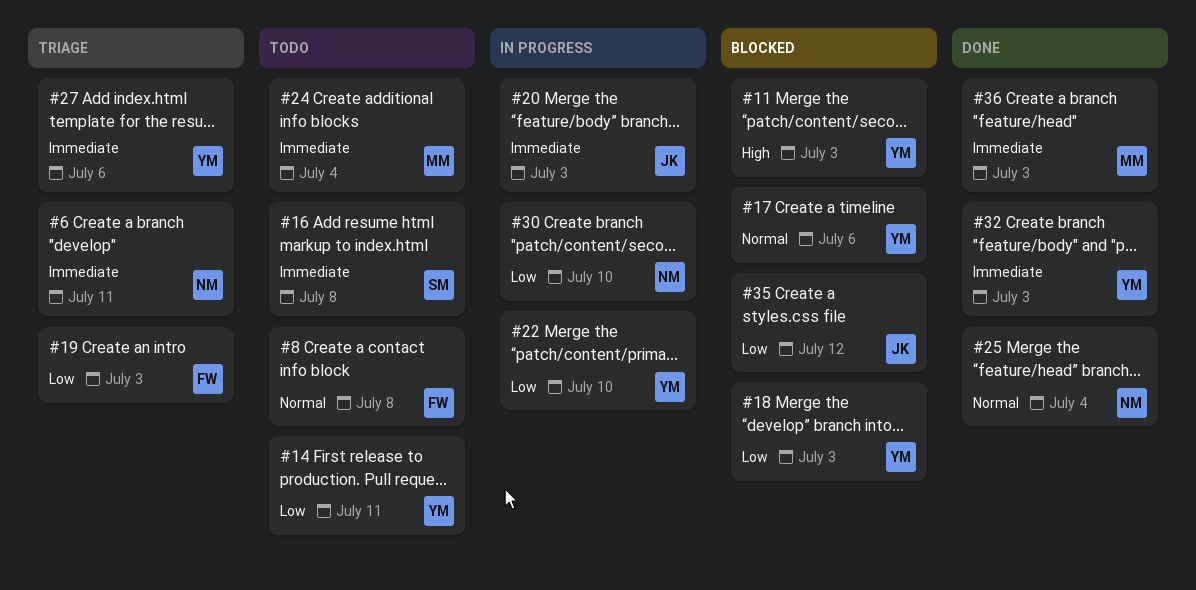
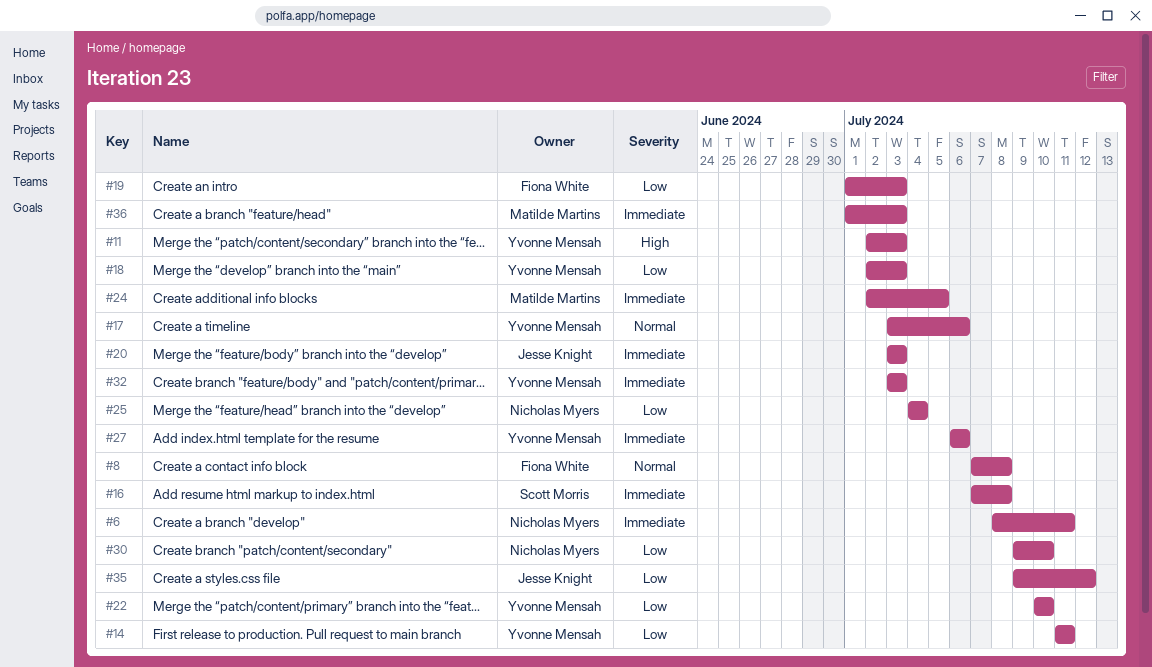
#24, due: Jul 4 -> Jul 5
#25, priority: Normal -> Low

